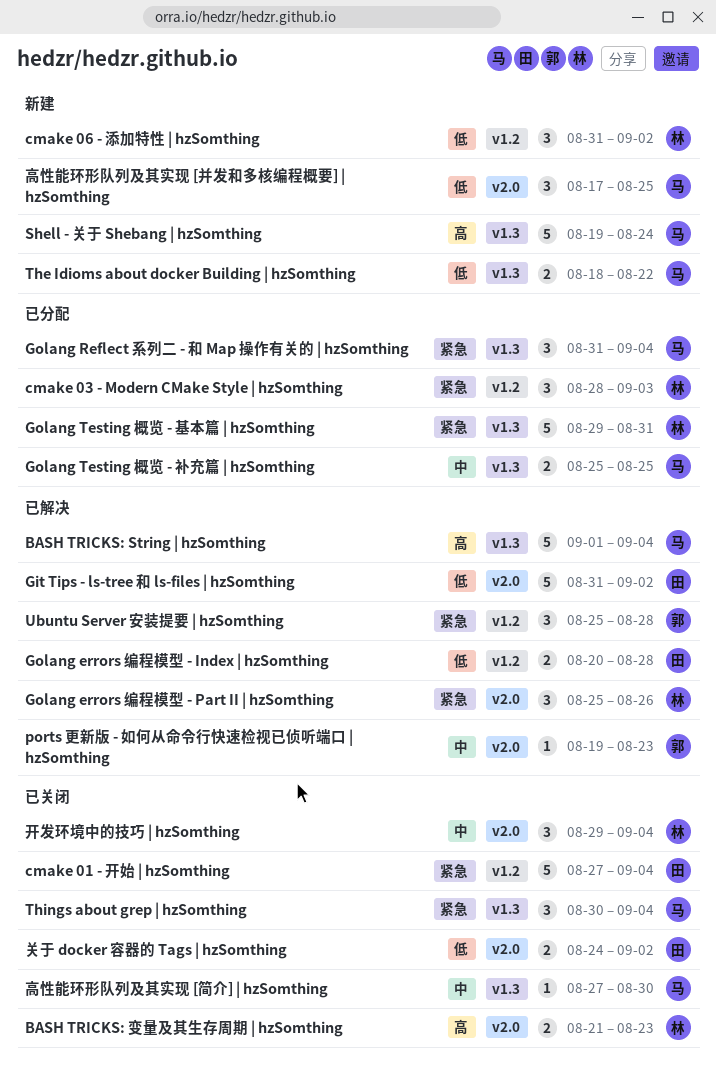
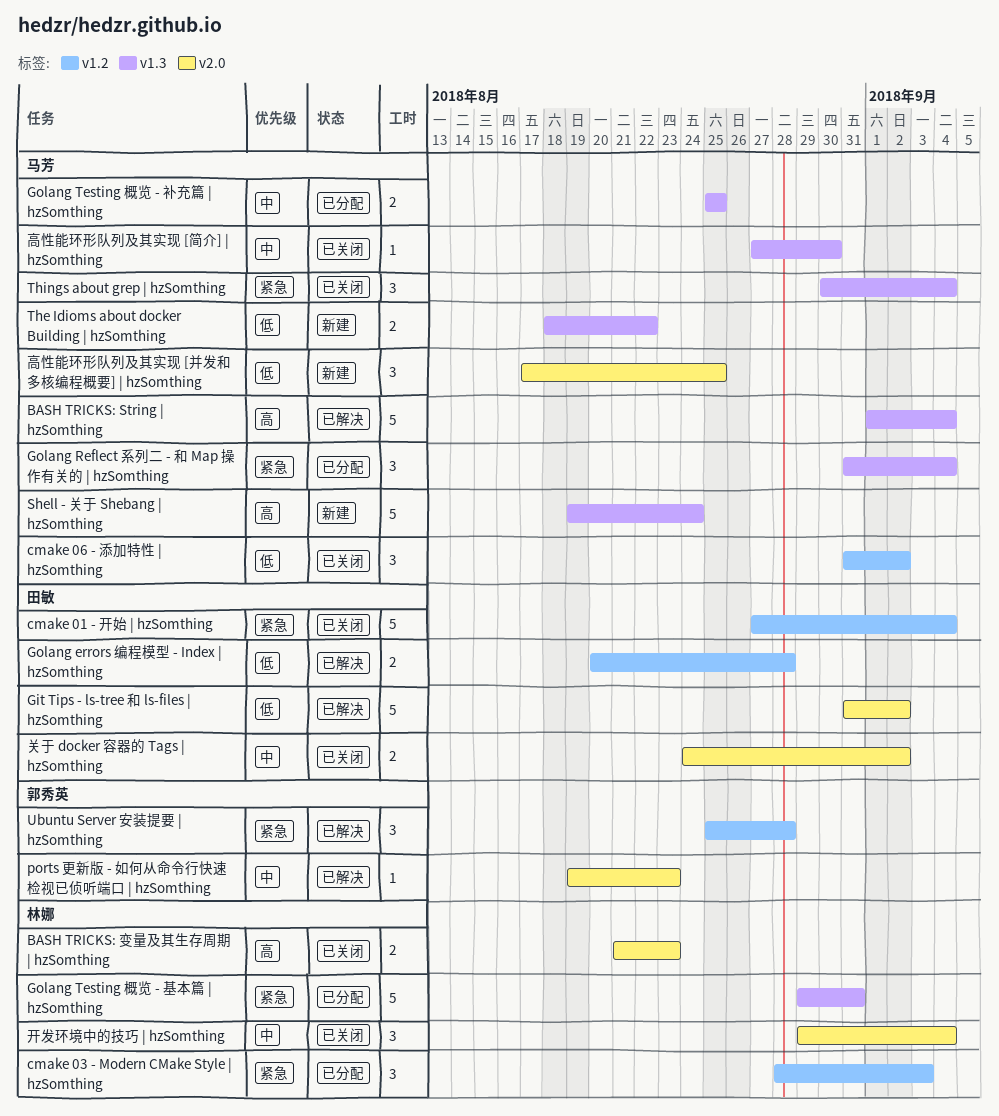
cmake 06 - 添加特性 | hzSomthing, status: 新建 -> 已关闭
cmake 06 - 添加特性 | hzSomthing, owner: 林娜 -> 马芳
Golang errors 编程模型 - Part II | hzSomthing: present -> none
关于 docker 容器的 Tags | hzSomthing, priority: 低 -> 中

